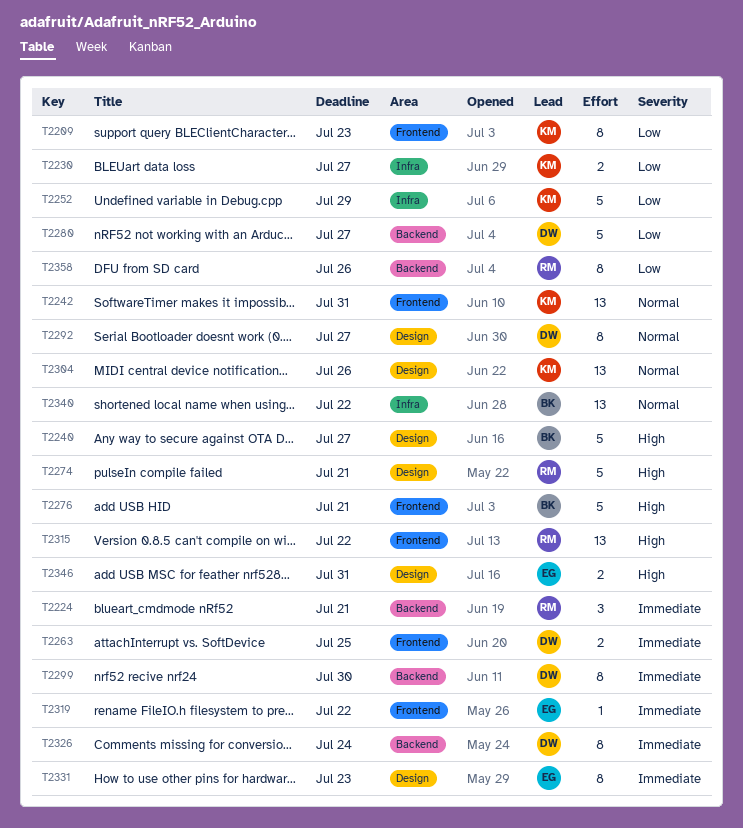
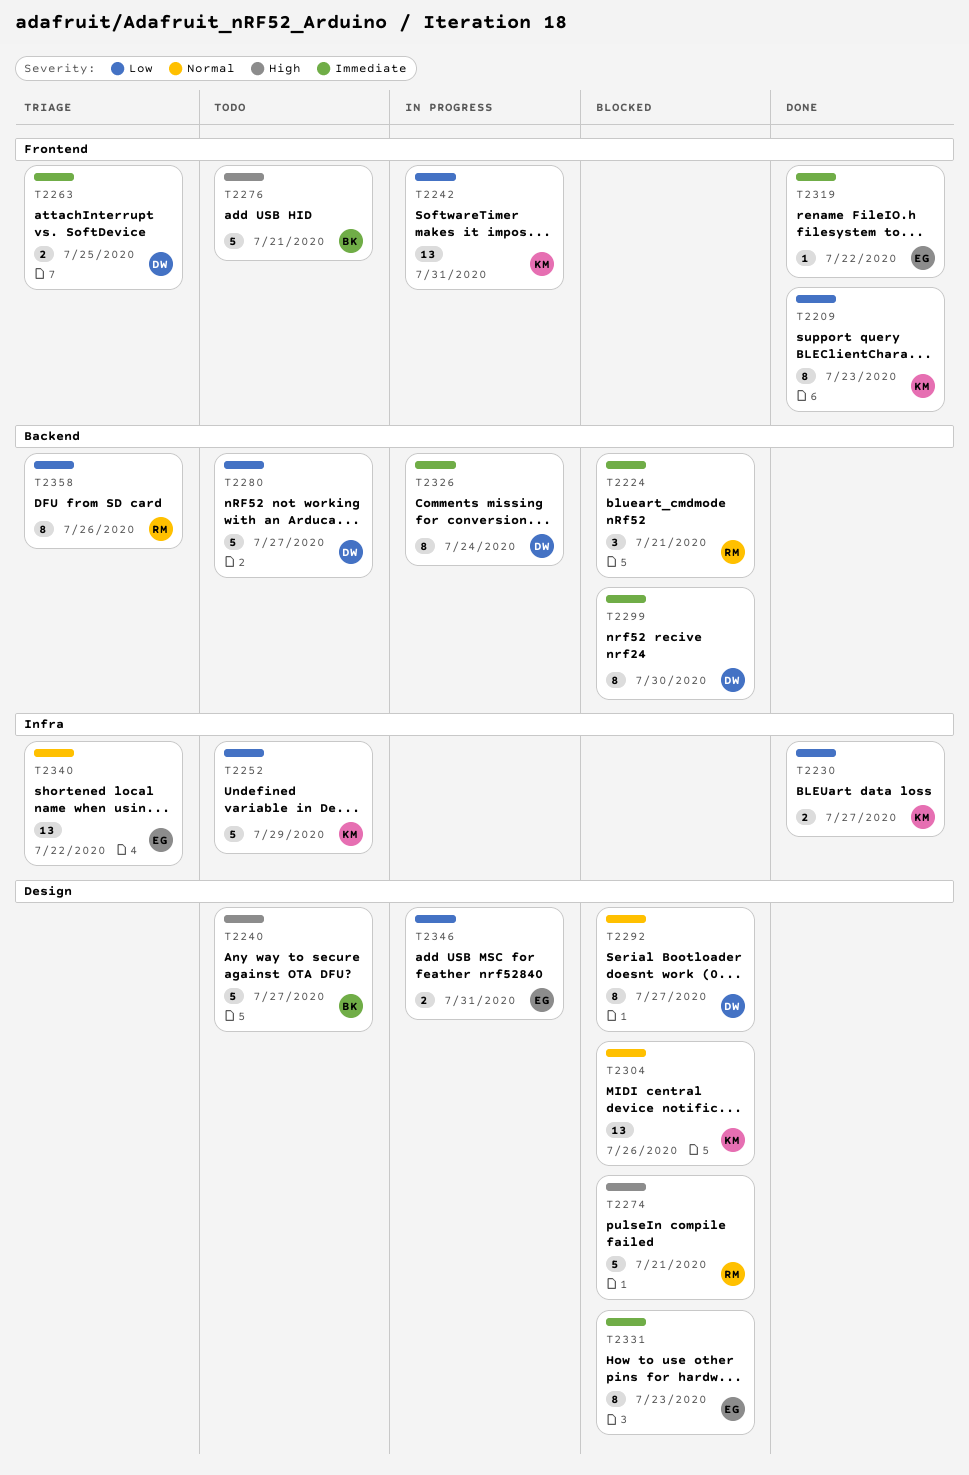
T2242, priority: Normal -> Low
T2315: present -> none
T2340, owner: BK -> EG
T2346, priority: High -> Low

